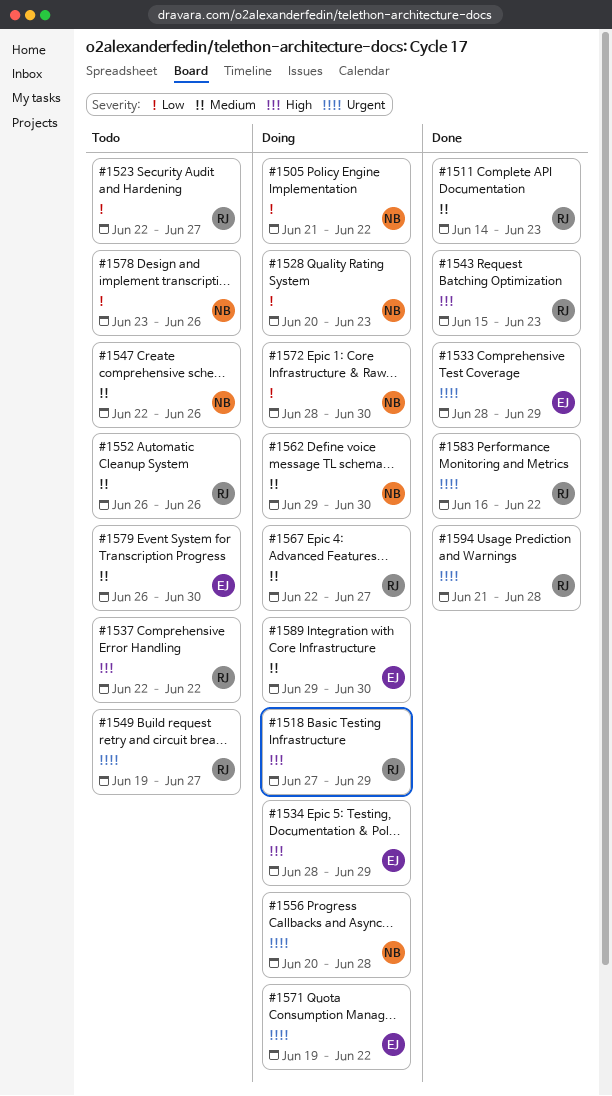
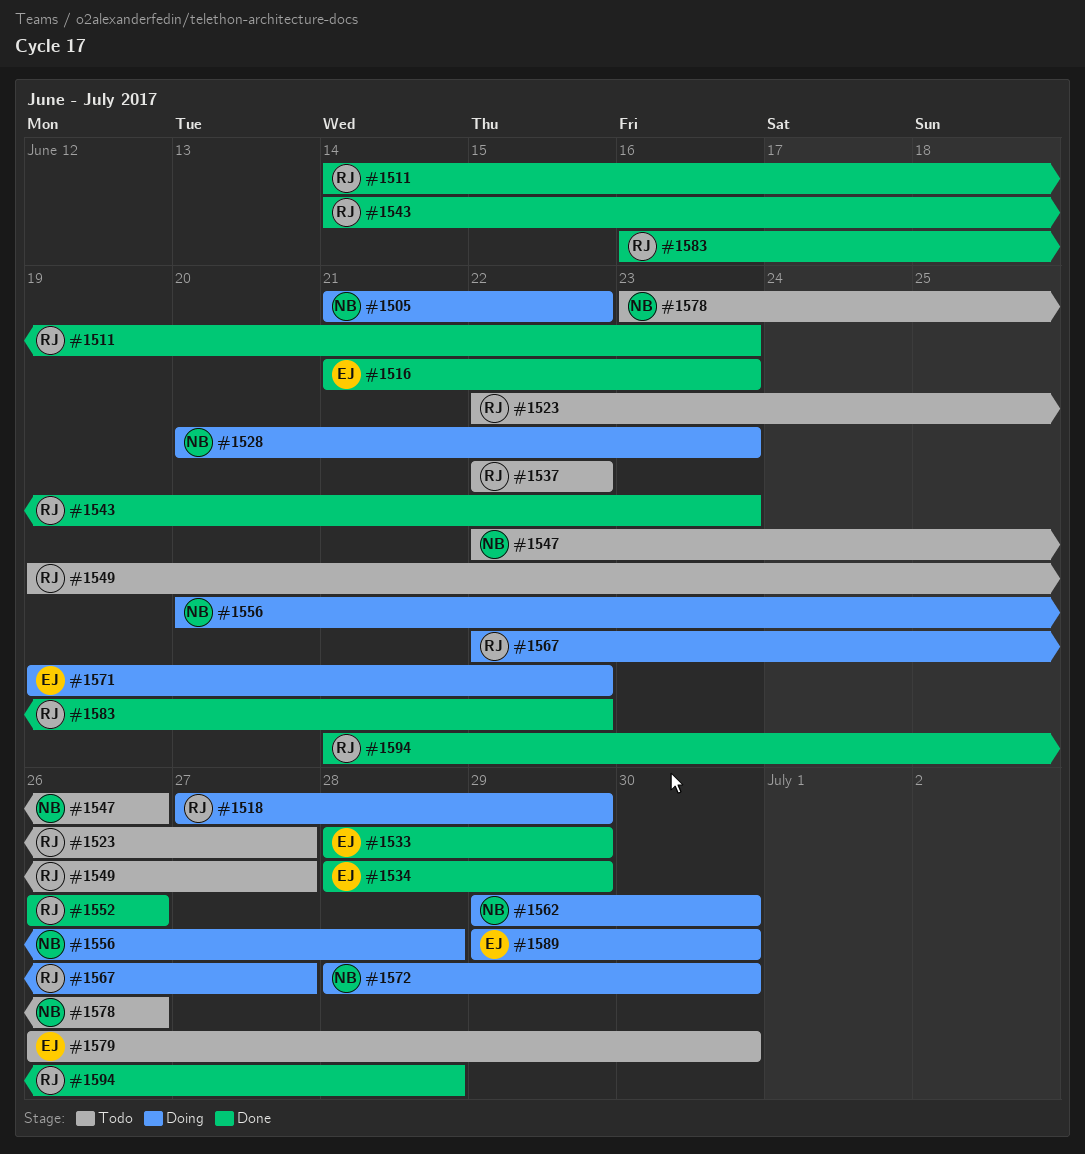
#1516: none -> present
#1534, status: Doing -> Done
#1543, start: Jun 15 -> Jun 14
#1552, status: Todo -> Done

